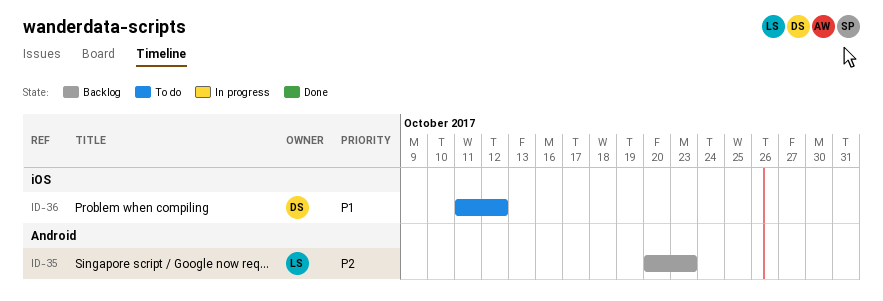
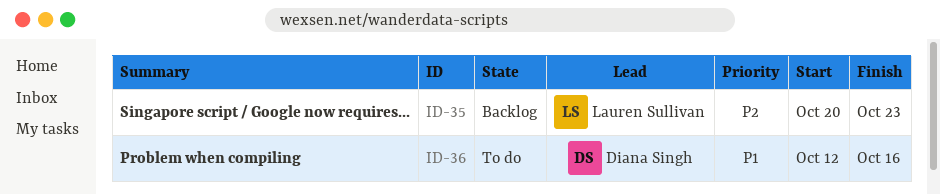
ID-36, start: Oct 11 -> Oct 12
ID-36, due: Oct 12 -> Oct 16

